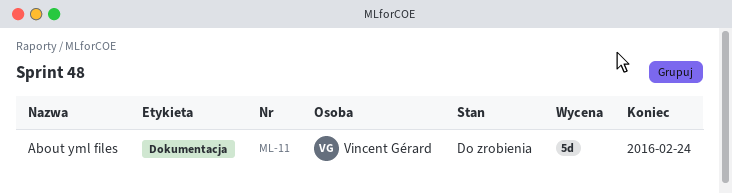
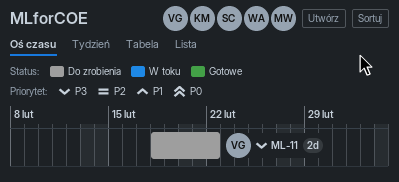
ML-11, estimate: 5d -> 2d
ML-11, due: Feb 24 -> Feb 22

